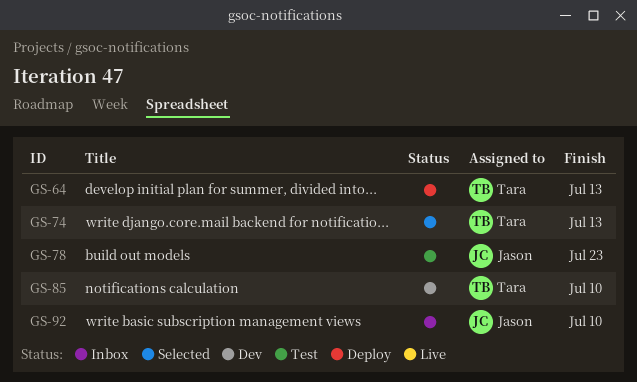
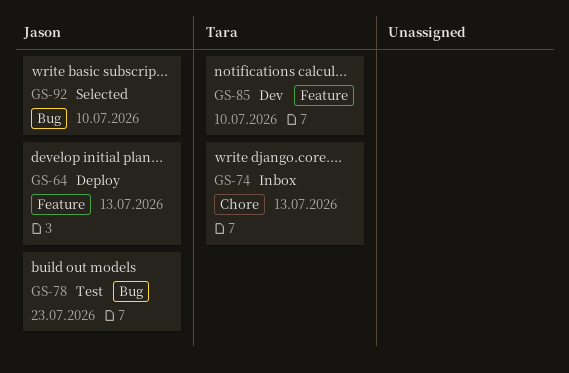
GS-64, owner: Tara -> Jason
GS-74, status: Selected -> Inbox
GS-92, status: Inbox -> Selected

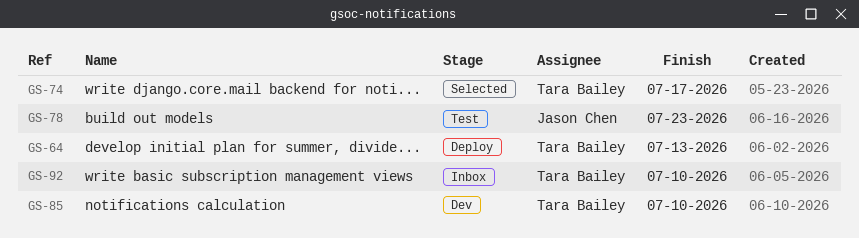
GS-64, owner: Jason Chen -> Tara Bailey
GS-74, status: Inbox -> Selected
GS-74, due: Jul 13 -> Jul 17
GS-92, status: Selected -> Inbox
GS-92, owner: Jason Chen -> Tara Bailey

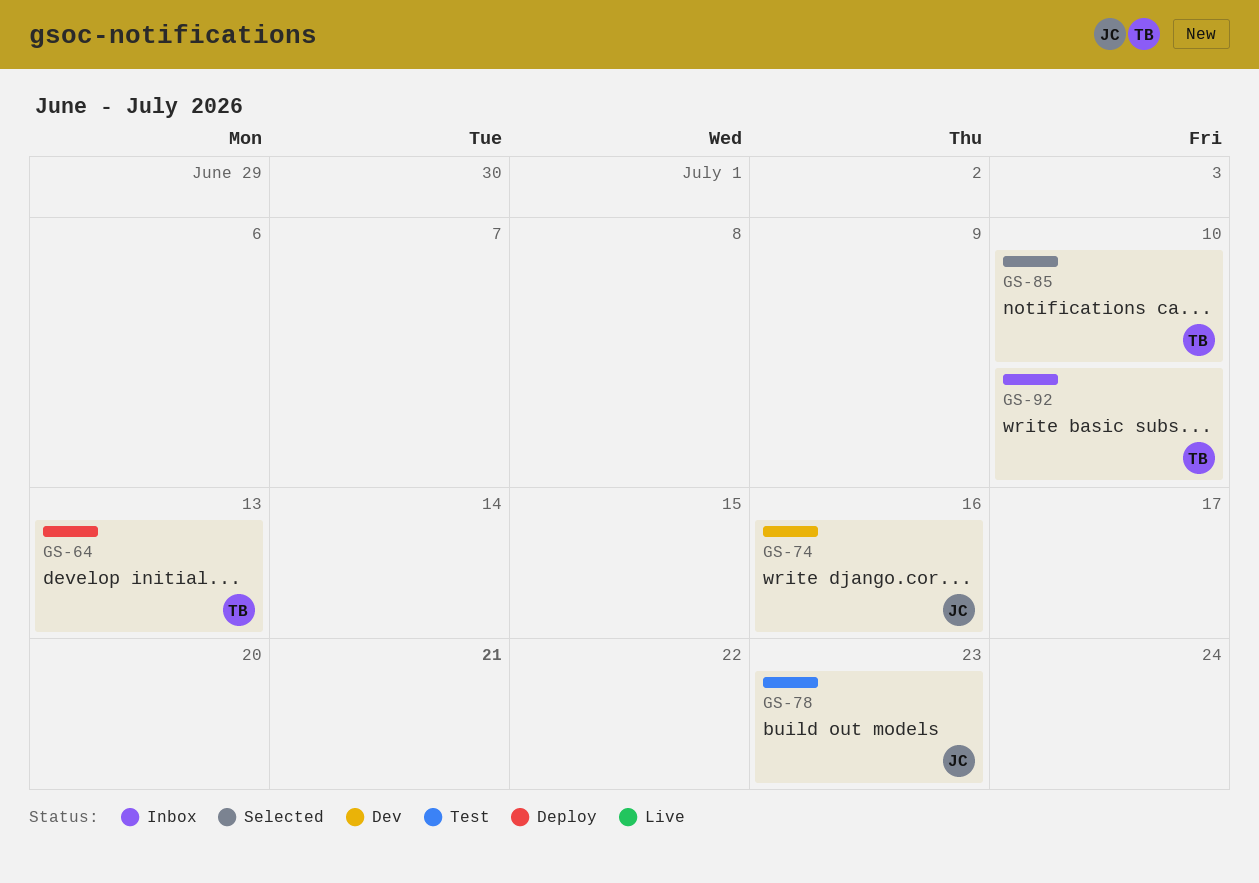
GS-74, status: Selected -> Dev
GS-74, owner: Tara Bailey -> Jason Chen
GS-74, due: Jul 17 -> Jul 16
GS-85, status: Dev -> Selected

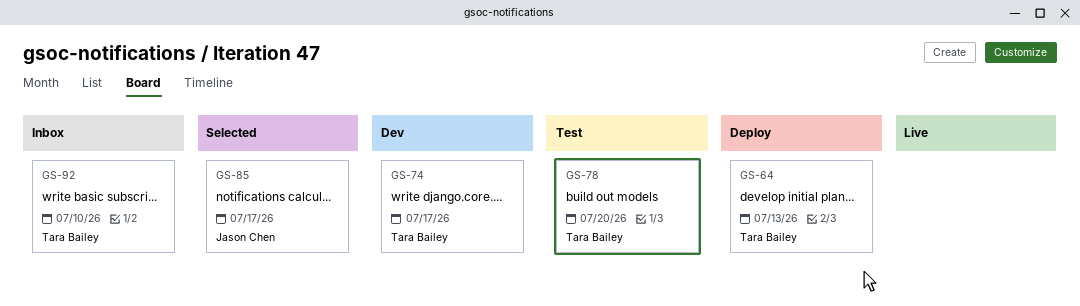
GS-74, owner: Jason Chen -> Tara Bailey
GS-74, due: Jul 16 -> Jul 17
GS-78, owner: Jason Chen -> Tara Bailey
GS-78, due: Jul 23 -> Jul 20
GS-85, owner: Tara Bailey -> Jason Chen
GS-85, due: Jul 10 -> Jul 17

